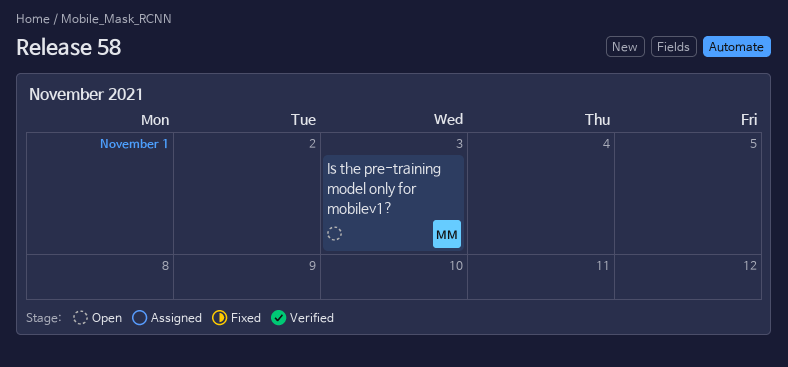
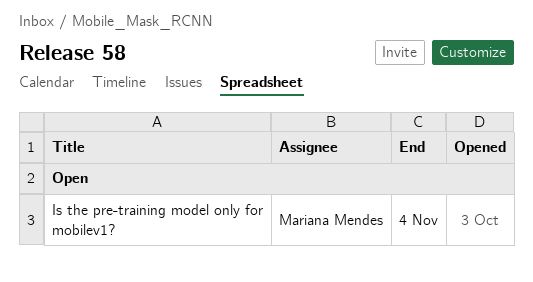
Is the pre-training model only for mobilev1?, due: Nov 3 -> Nov 4

